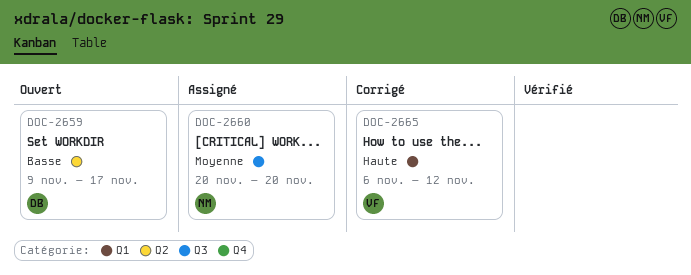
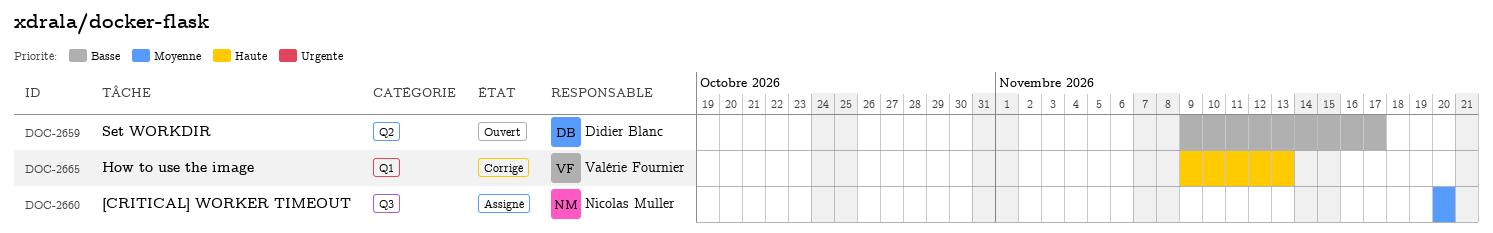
DOC-2665, start: Nov 6 -> Nov 9
DOC-2665, due: Nov 12 -> Nov 13

